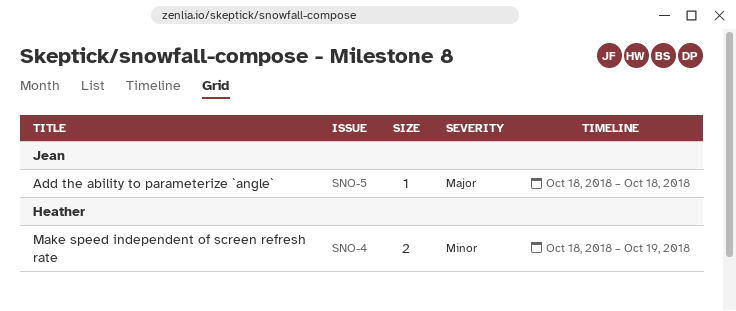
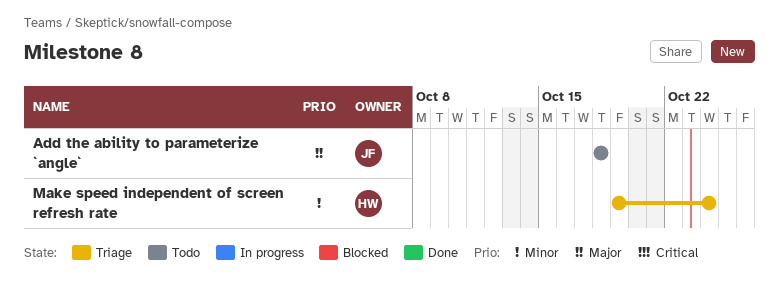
Make speed independent of screen refresh rate, start: Oct 18 -> Oct 19
Make speed independent of screen refresh rate, due: Oct 19 -> Oct 24

